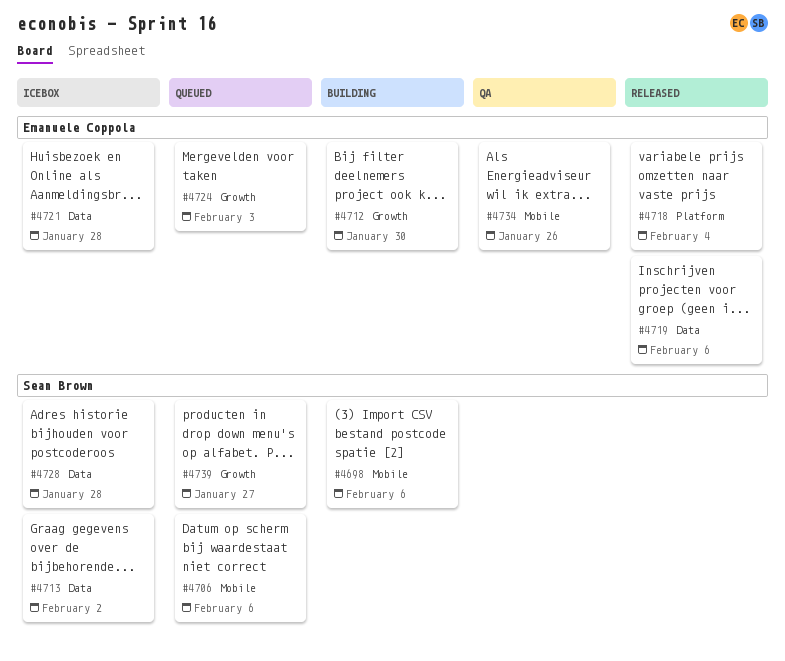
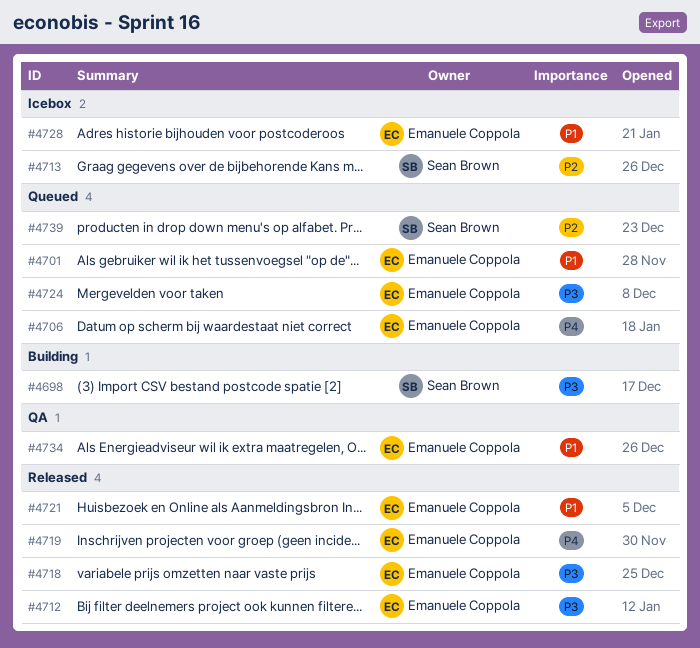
#4701: none -> present
#4706, owner: Sean Brown -> Emanuele Coppola
#4712, status: Building -> Released
#4721, status: Icebox -> Released
#4728, owner: Sean Brown -> Emanuele Coppola

